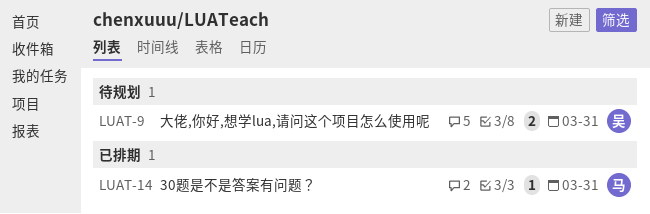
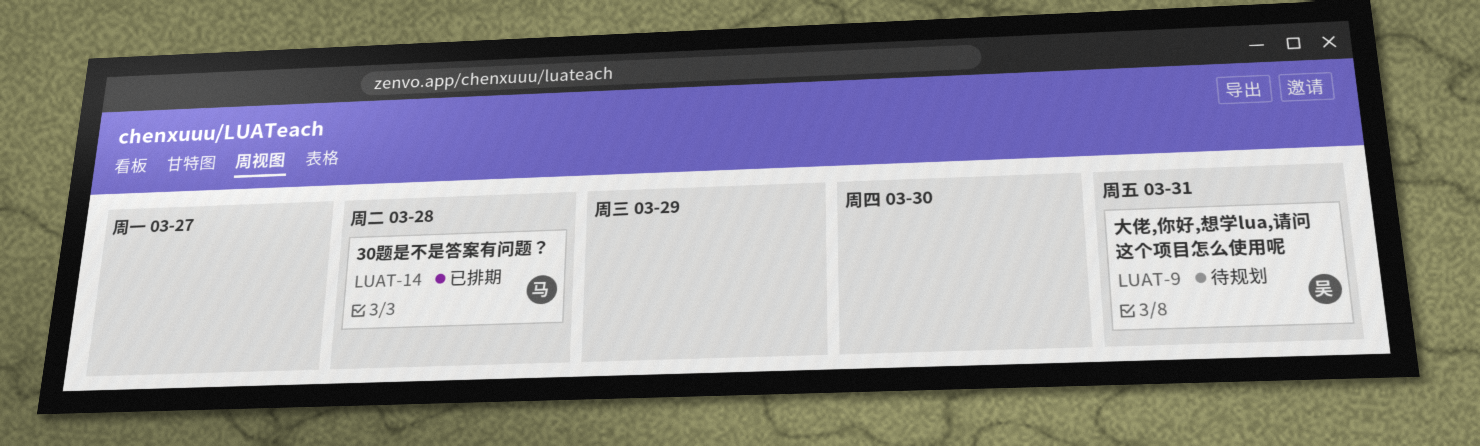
LUAT-14, due: Mar 31 -> Mar 28

